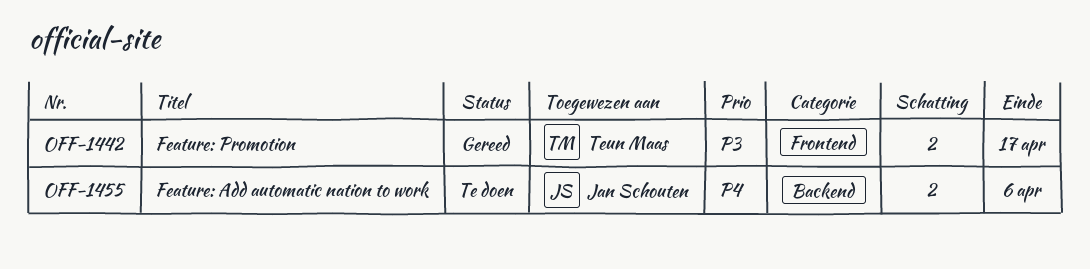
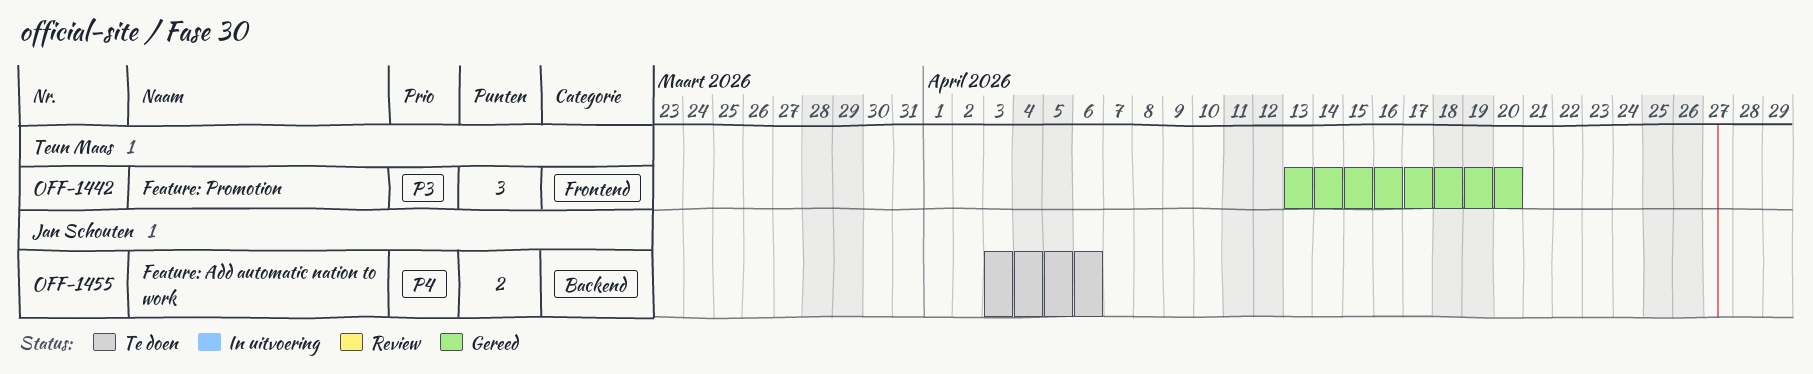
OFF-1442, estimate: 2 -> 3
OFF-1442, due: Apr 17 -> Apr 20

